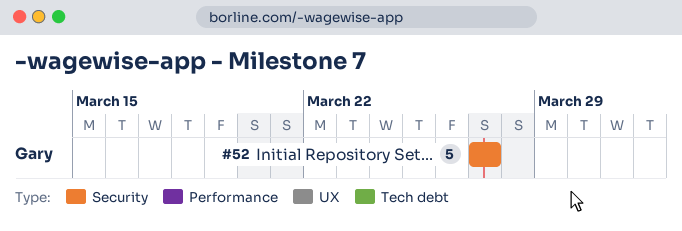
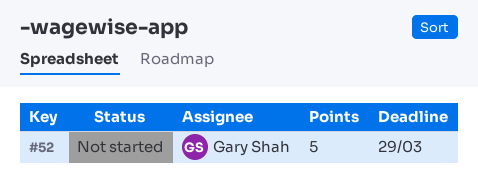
#52, due: Mar 27 -> Mar 29

